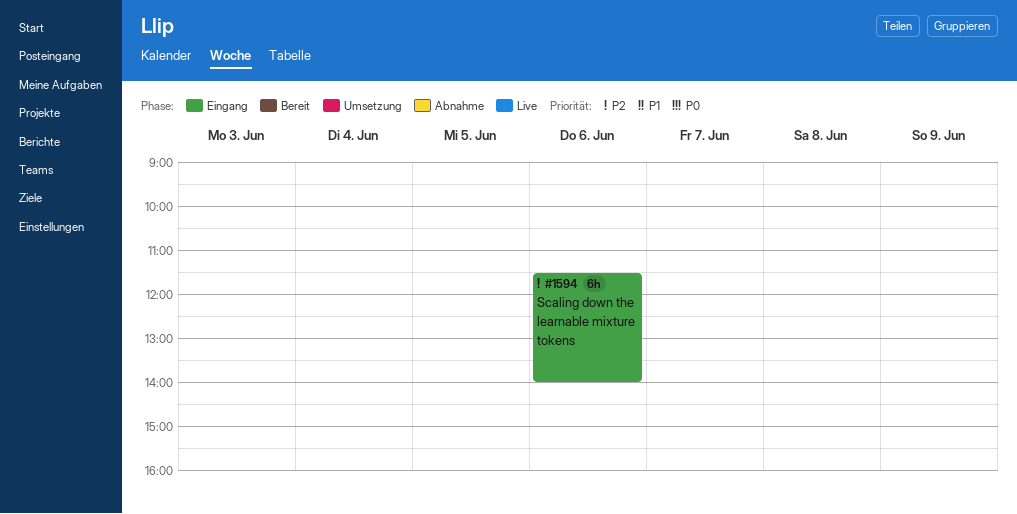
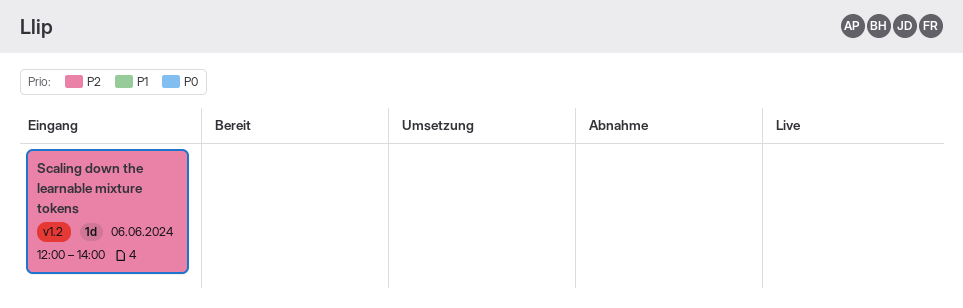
Scaling down the learnable mixture tokens, estimate: 6h -> 1d
Scaling down the learnable mixture tokens, begins: 11:30 -> 12:00

